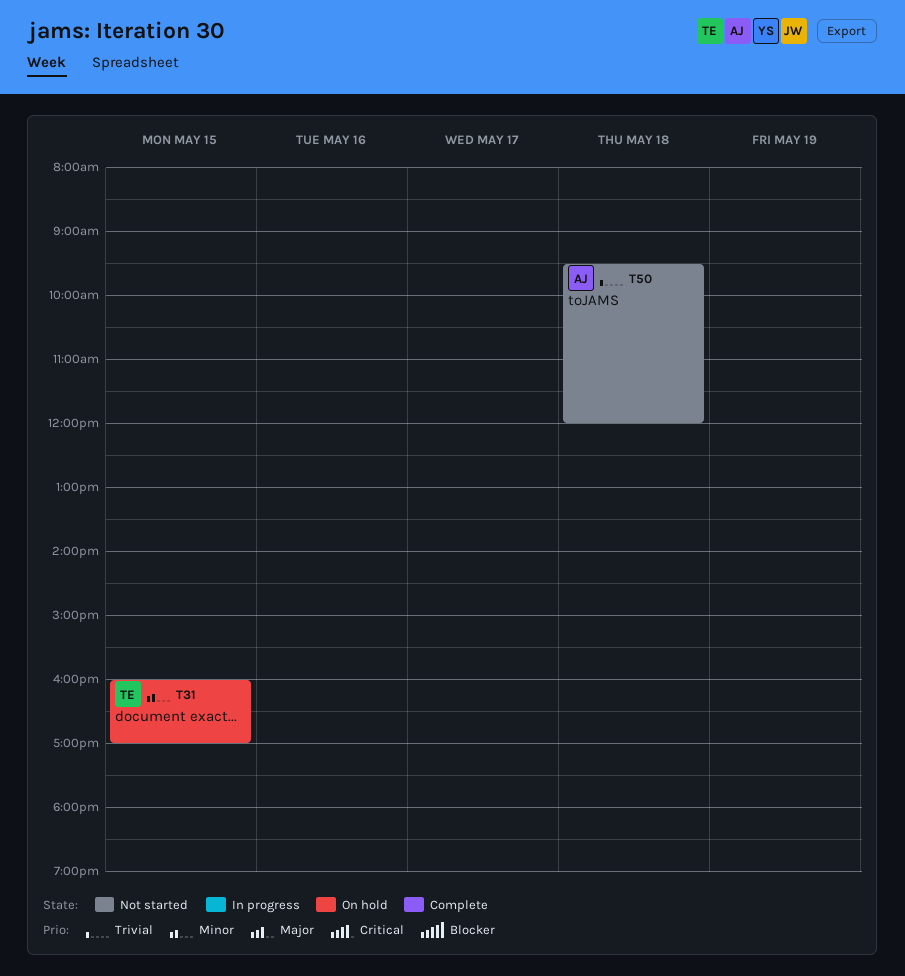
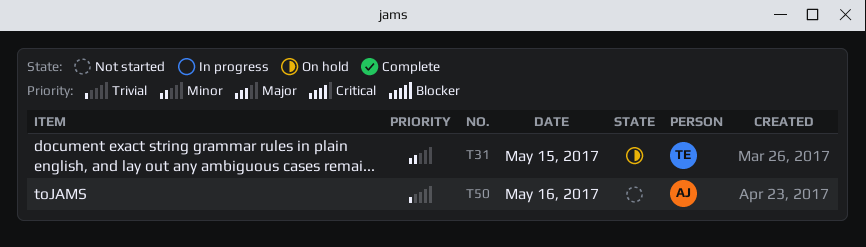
T50, day: May 18 -> May 16

